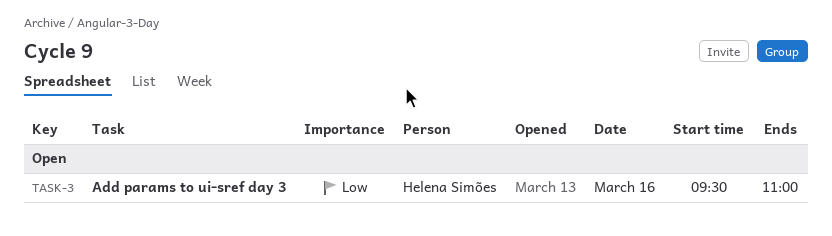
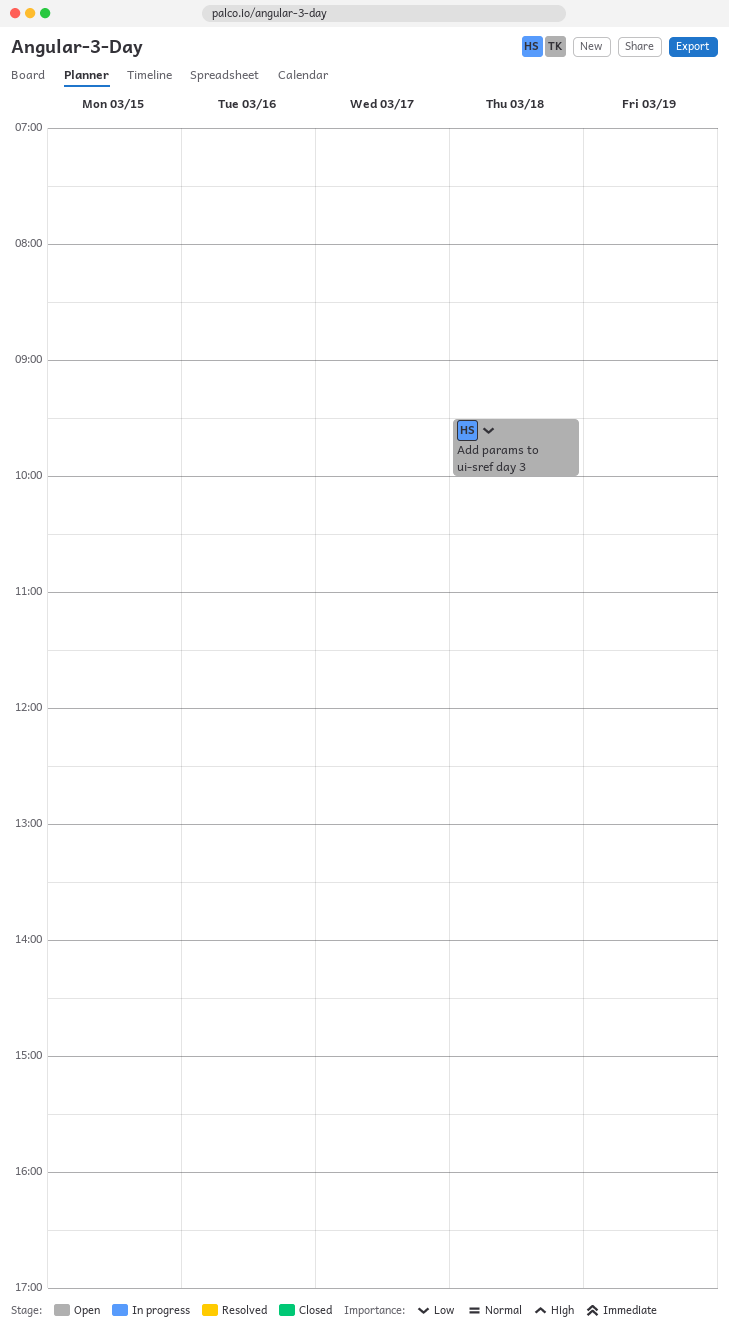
Add params to ui-sref day 3, day: Mar 16 -> Mar 18
Add params to ui-sref day 3, ends: 11:00 -> 10:00

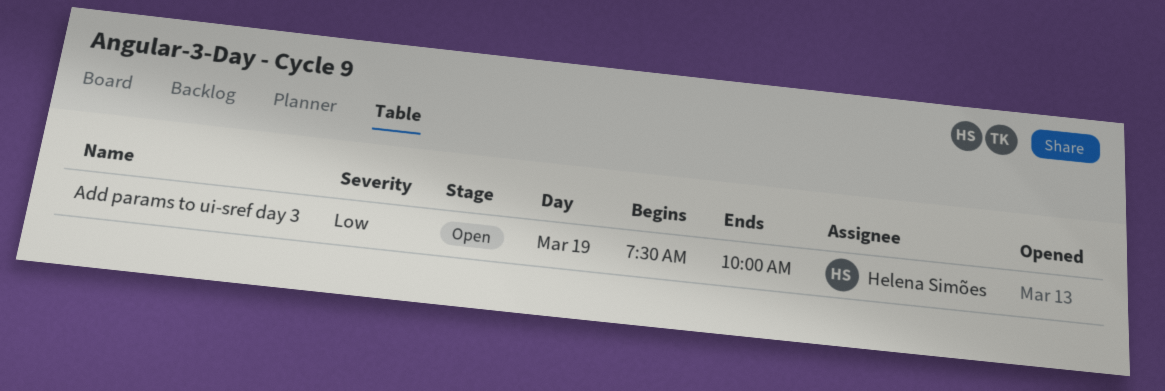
Add params to ui-sref day 3, day: Mar 18 -> Mar 19
Add params to ui-sref day 3, begins: 09:30 -> 07:30

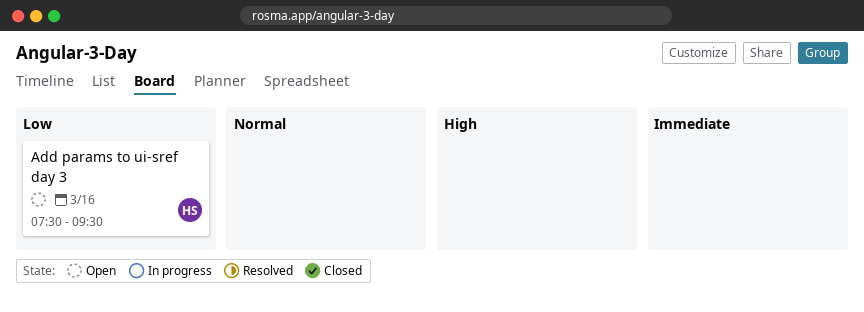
Add params to ui-sref day 3, day: Mar 19 -> Mar 16
Add params to ui-sref day 3, ends: 10:00 -> 09:30

